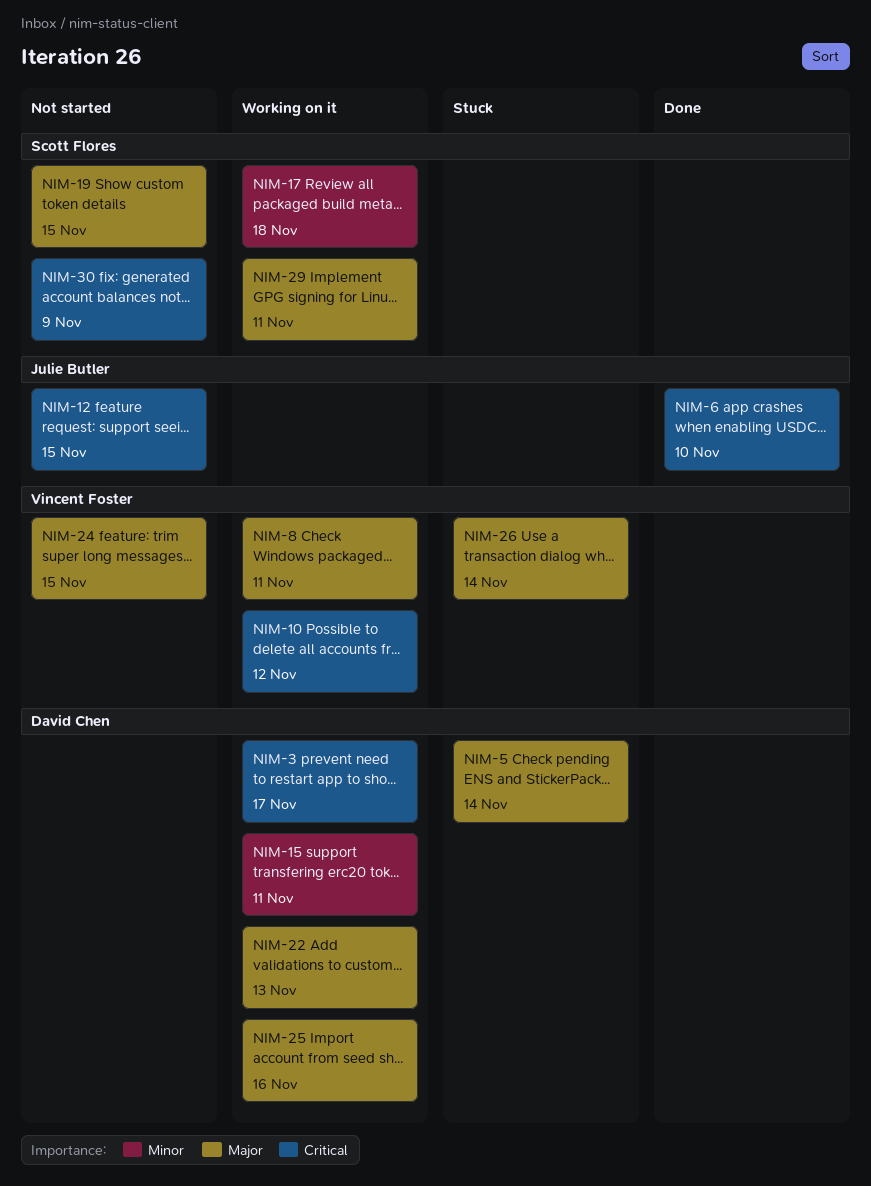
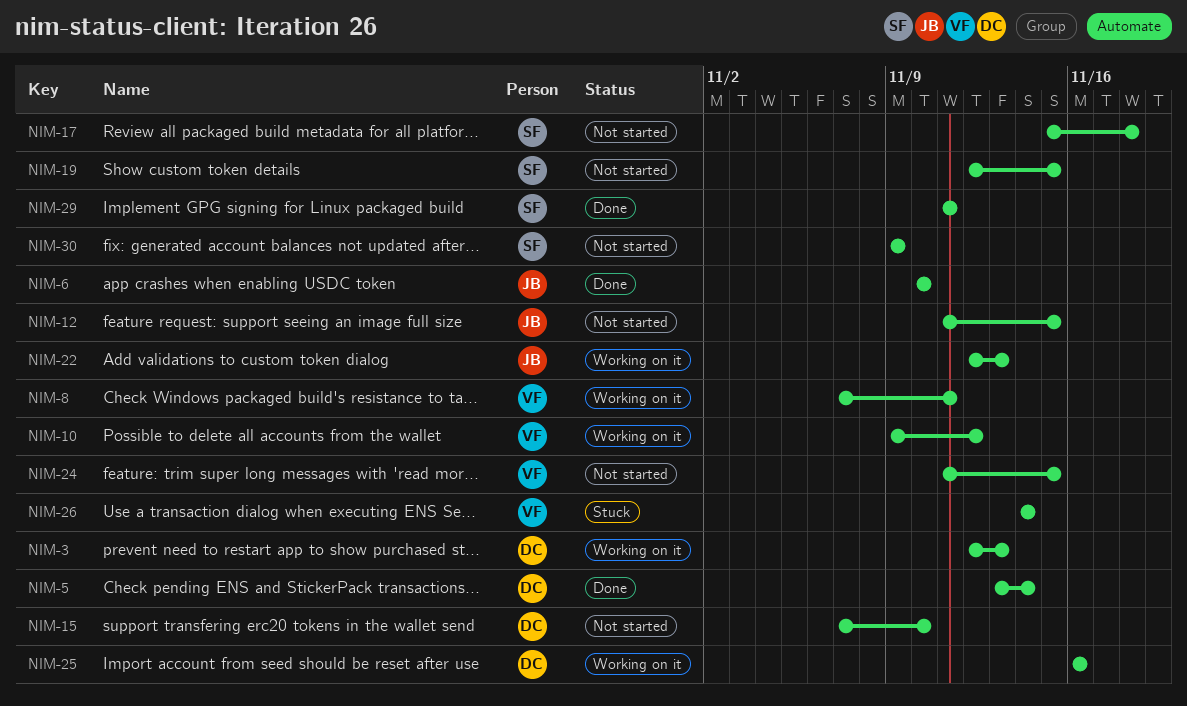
NIM-3, due: Nov 17 -> Nov 13
NIM-5, status: Stuck -> Done
NIM-15, status: Working on it -> Not started
NIM-15, due: Nov 11 -> Nov 10
NIM-17, status: Working on it -> Not started
NIM-22, owner: David Chen -> Julie Butler
NIM-29, status: Working on it -> Done

